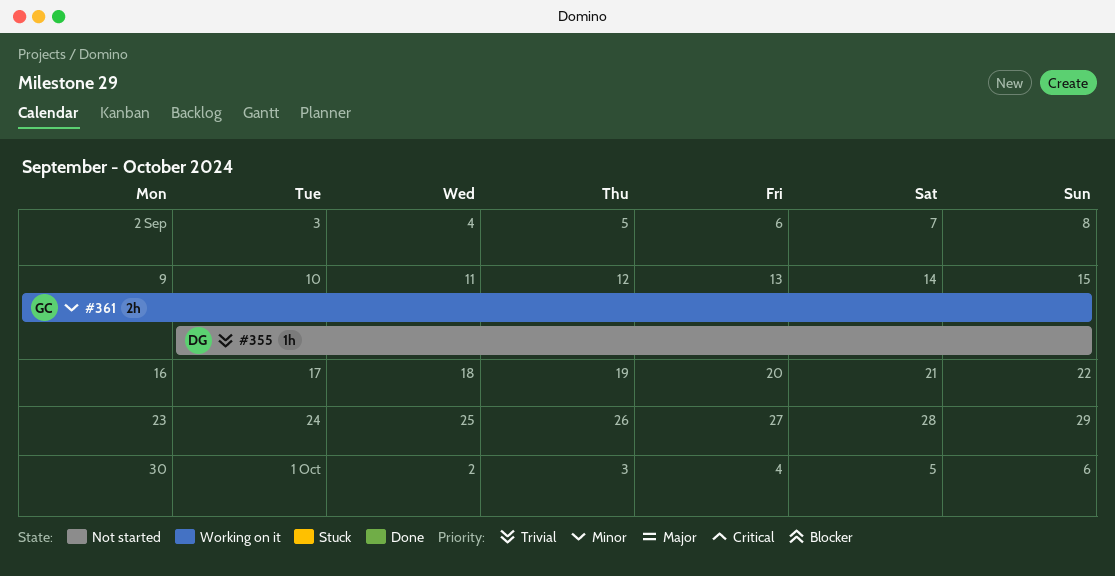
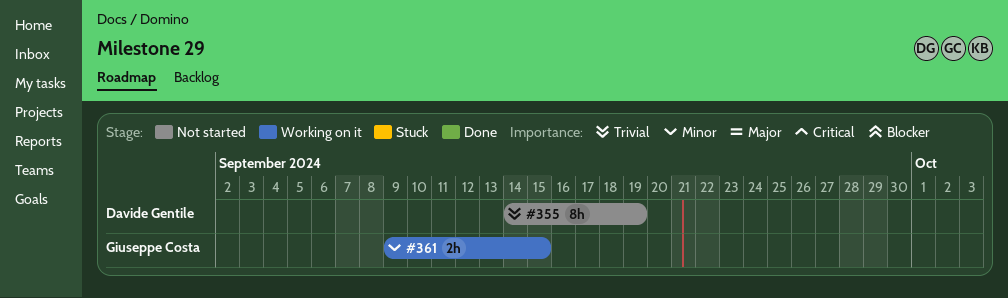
#355, estimate: 1h -> 8h
#355, start: Sep 10 -> Sep 14
#355, due: Sep 15 -> Sep 19

